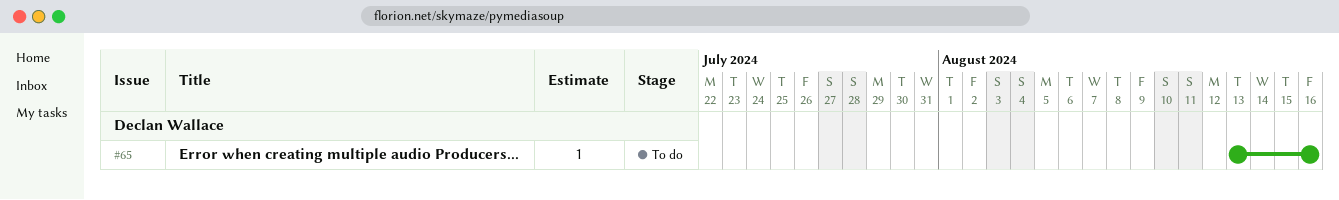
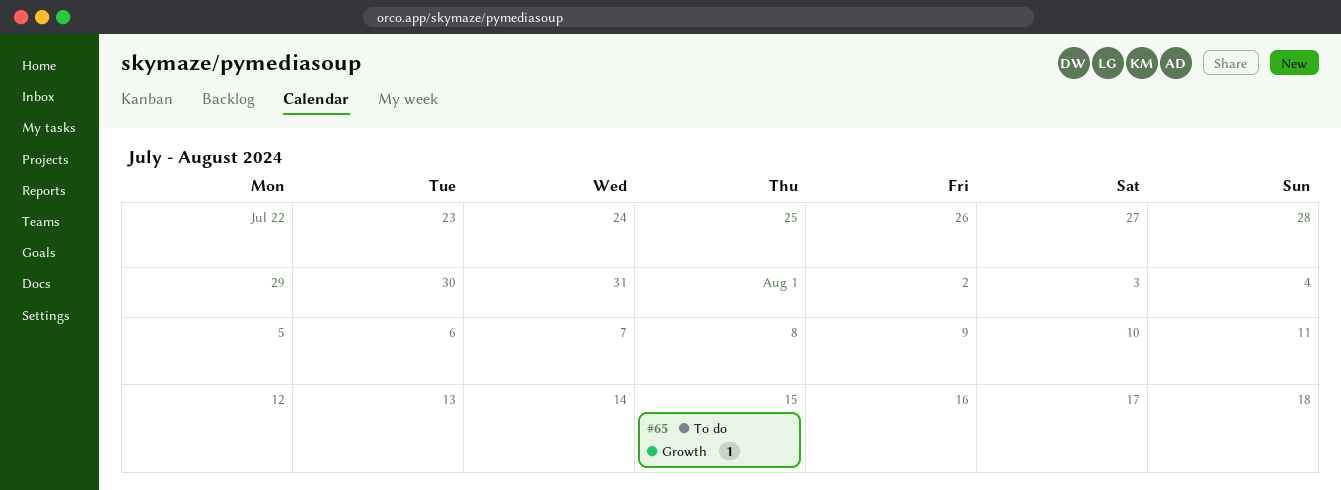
#65, due: Aug 16 -> Aug 15

